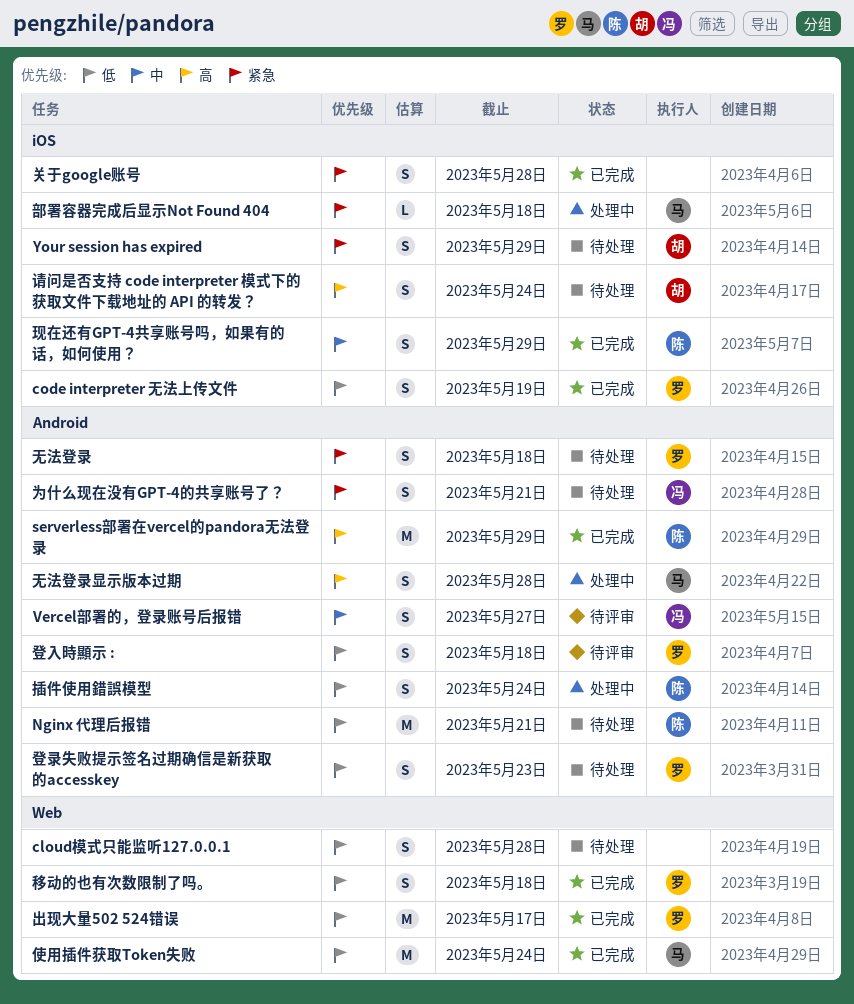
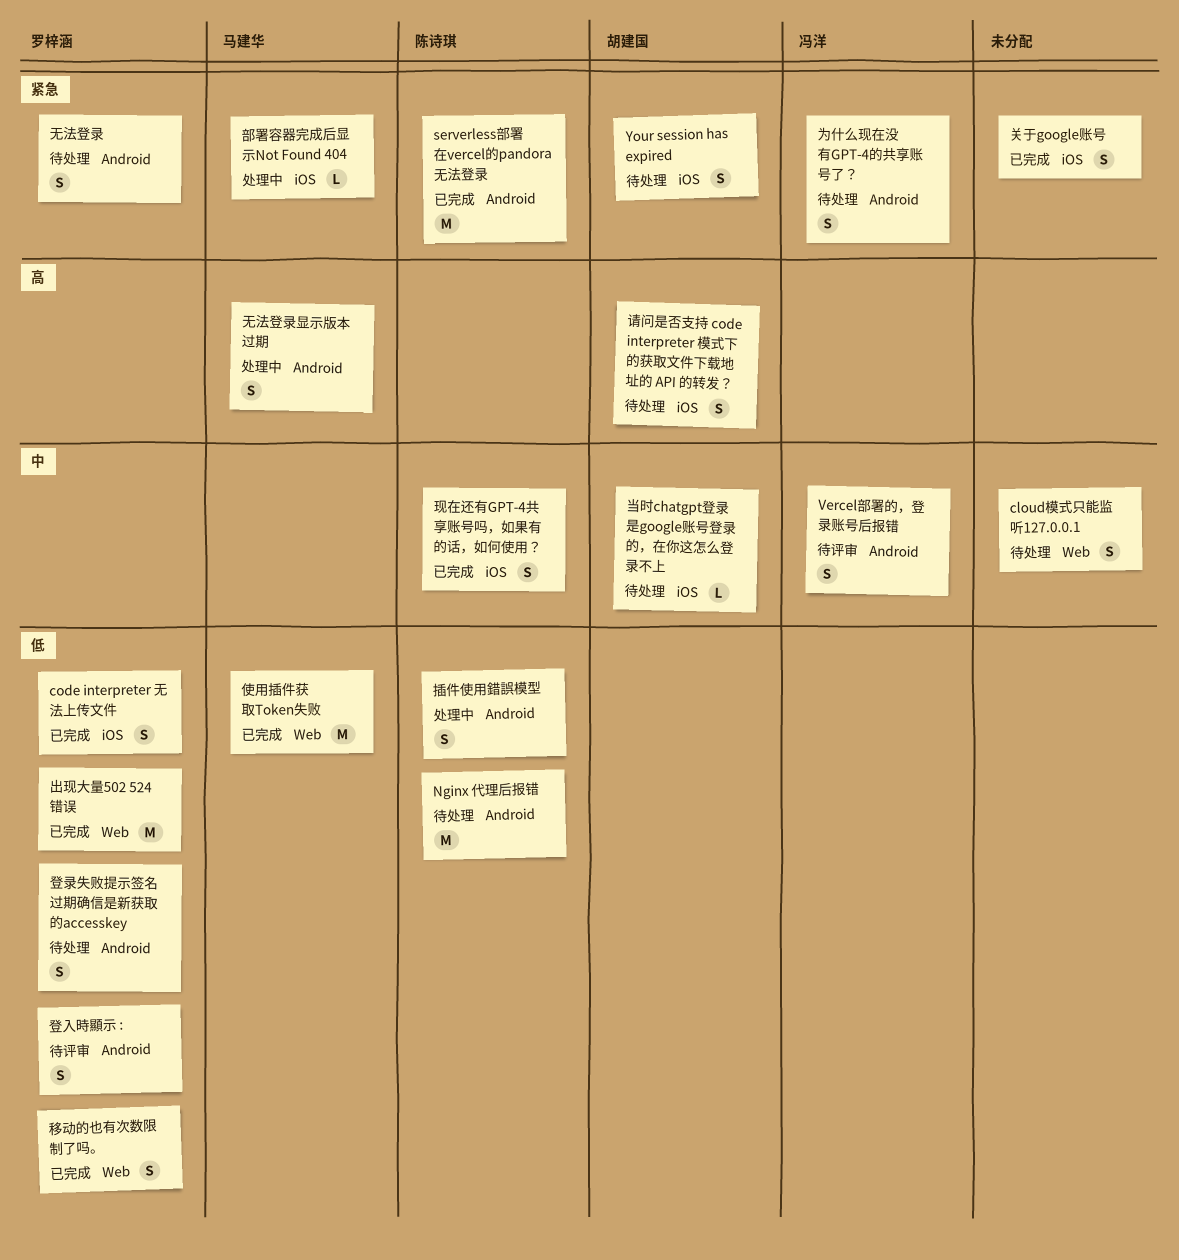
cloud模式只能监听127.0.0.1, priority: 低 -> 中
serverless部署在vercel的pandora无法登录, priority: 高 -> 紧急
当时chatgpt登录是google账号登录的，在你这怎么登录不上: none -> present

